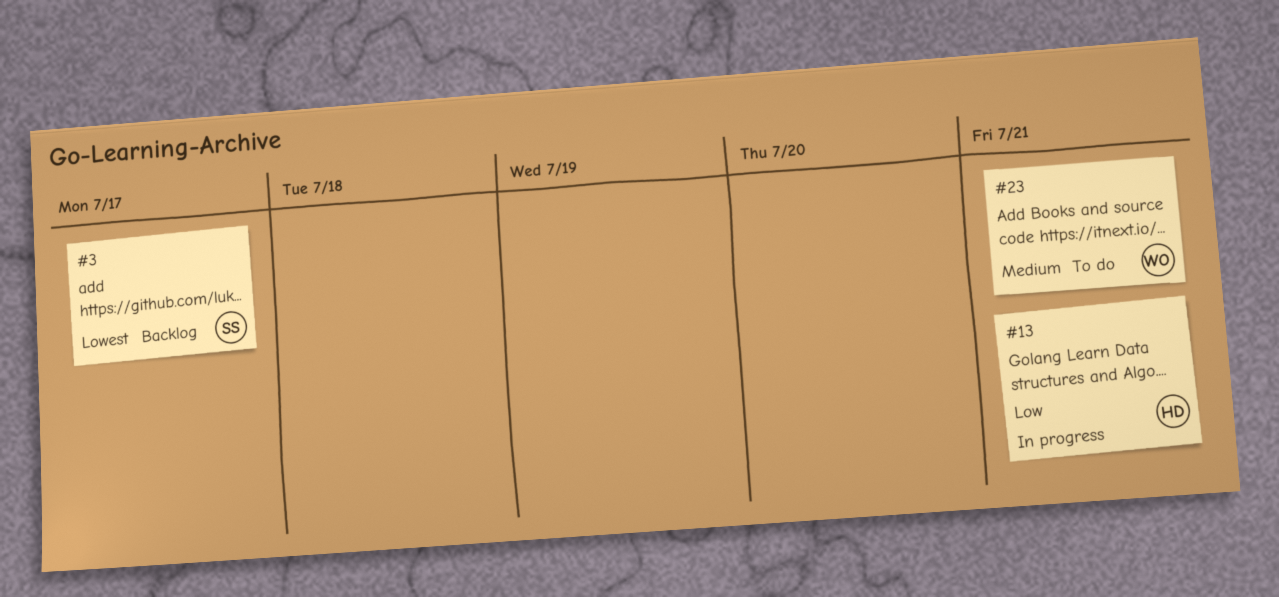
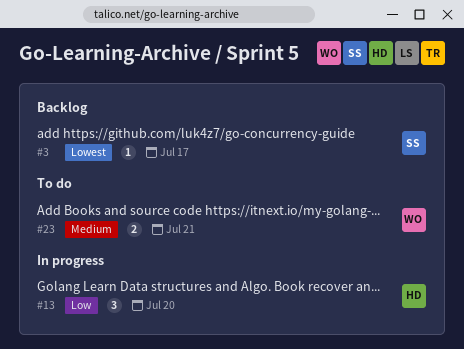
#13, due: Jul 21 -> Jul 20

